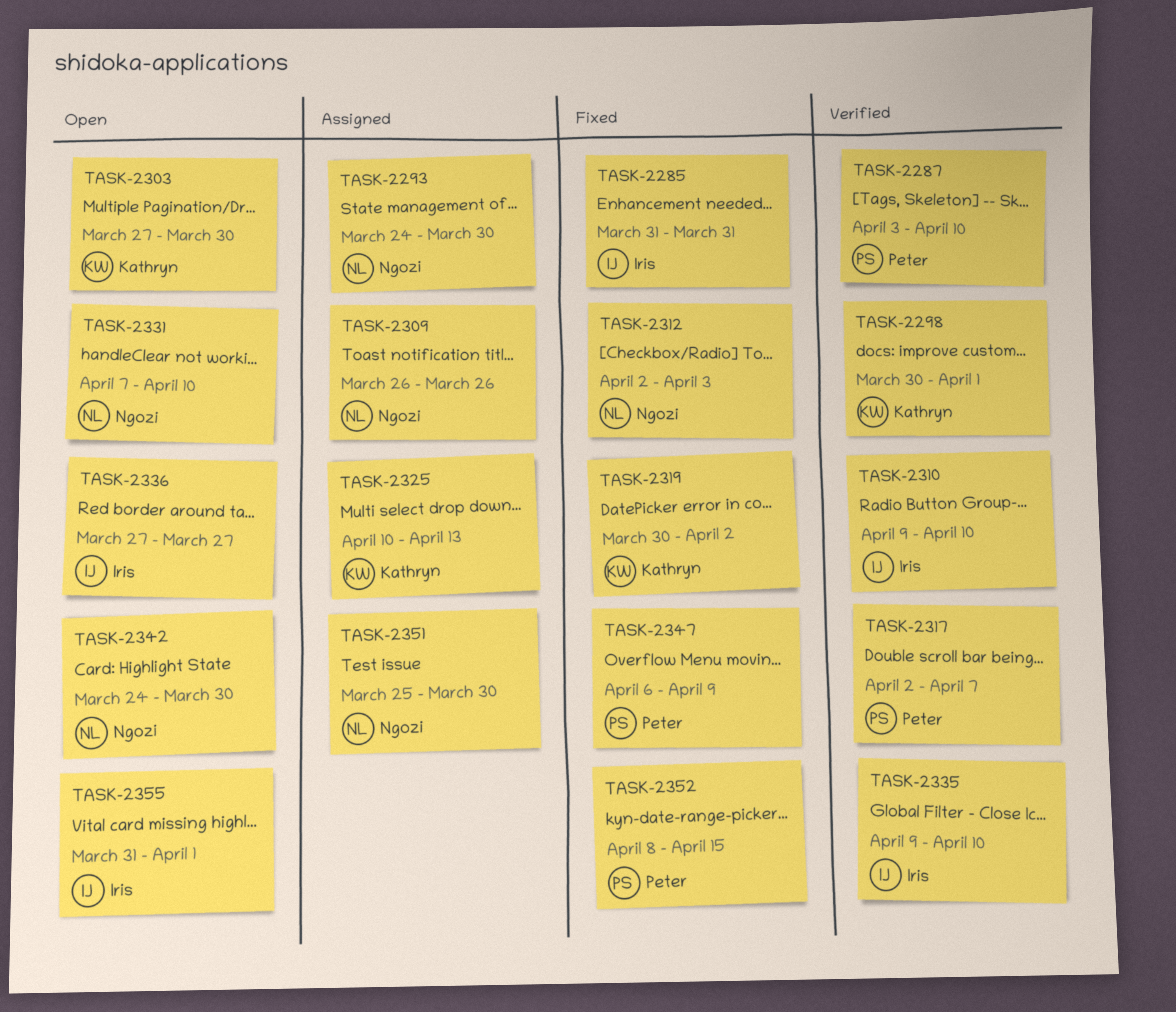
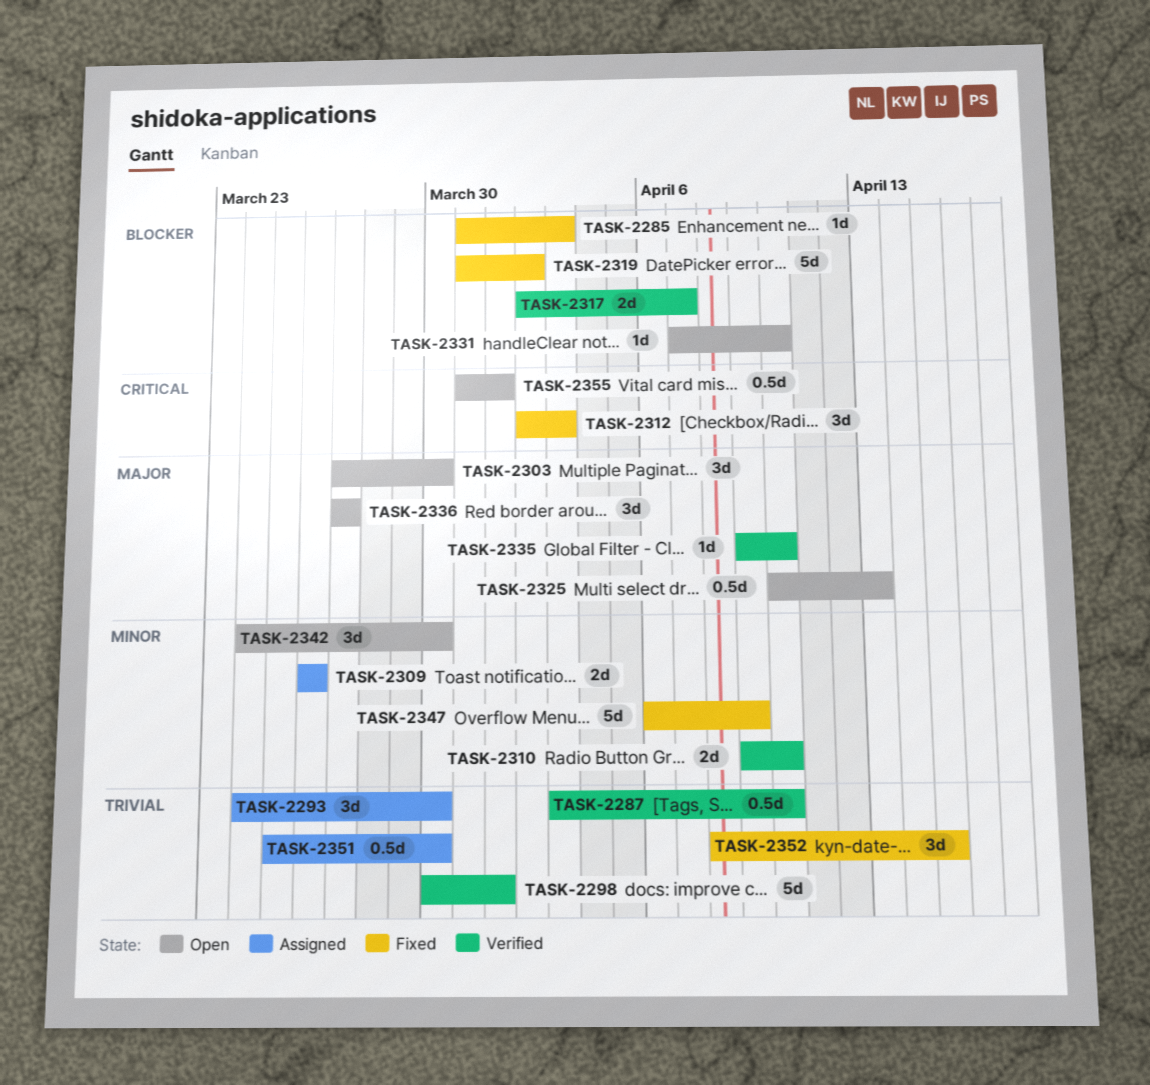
TASK-2285, due: Mar 31 -> Apr 3
TASK-2319, start: Mar 30 -> Mar 31
TASK-2325, status: Assigned -> Open

